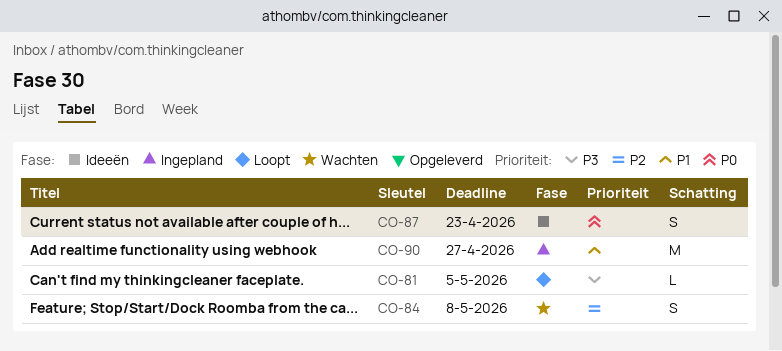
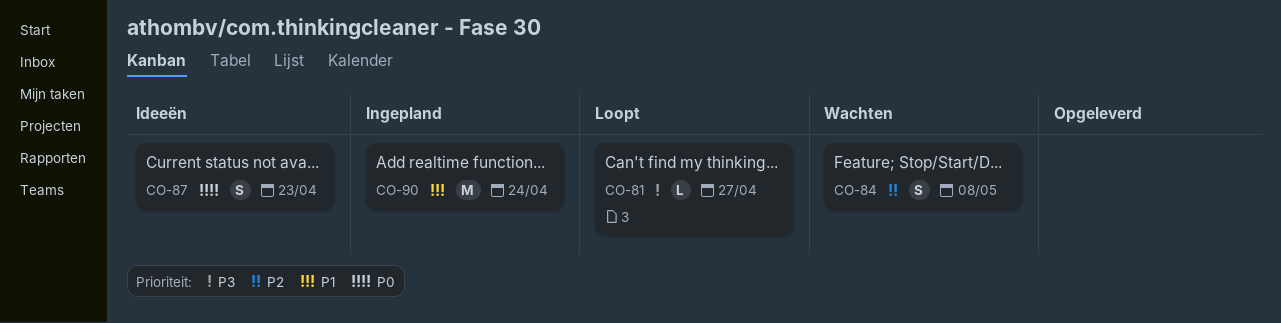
CO-81, due: May 5 -> Apr 27
CO-90, due: Apr 27 -> Apr 24

